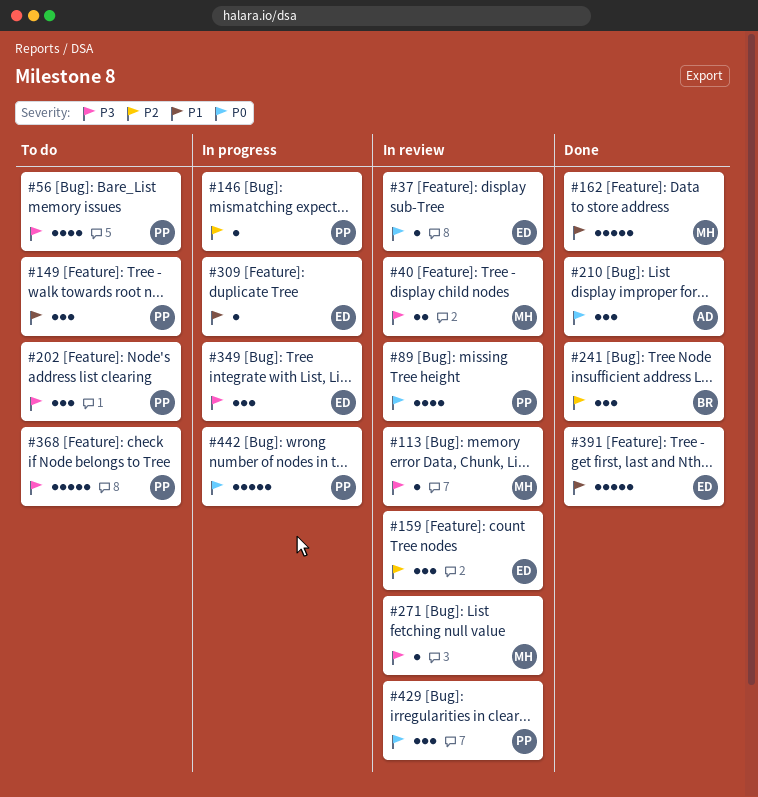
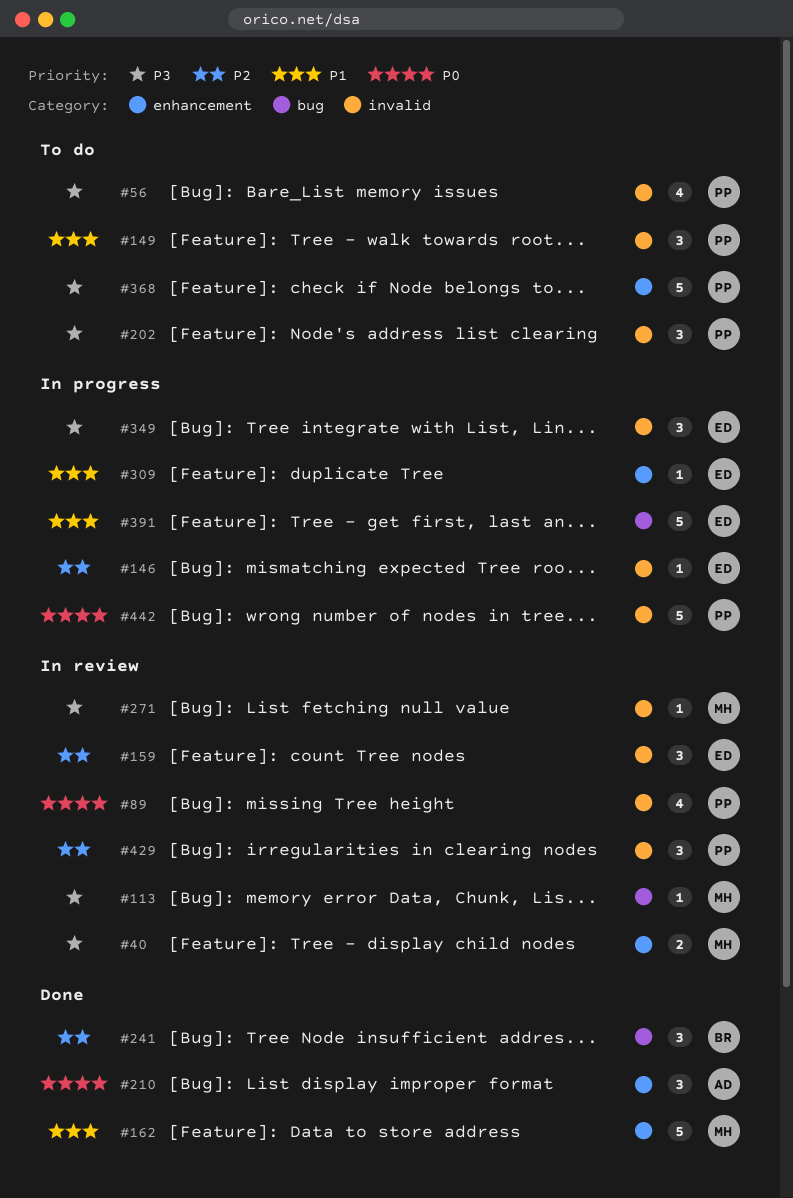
#37: present -> none
#146, owner: PP -> ED
#391, status: Done -> In progress
#429, priority: P0 -> P2

